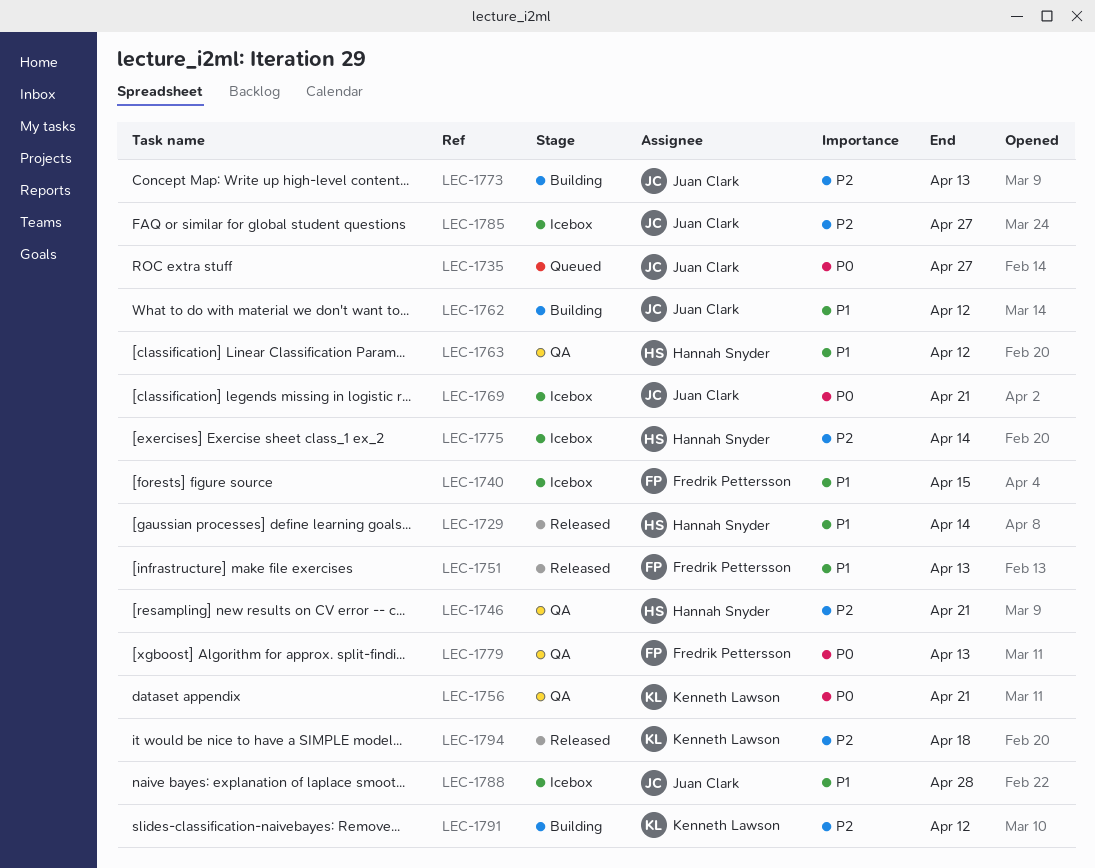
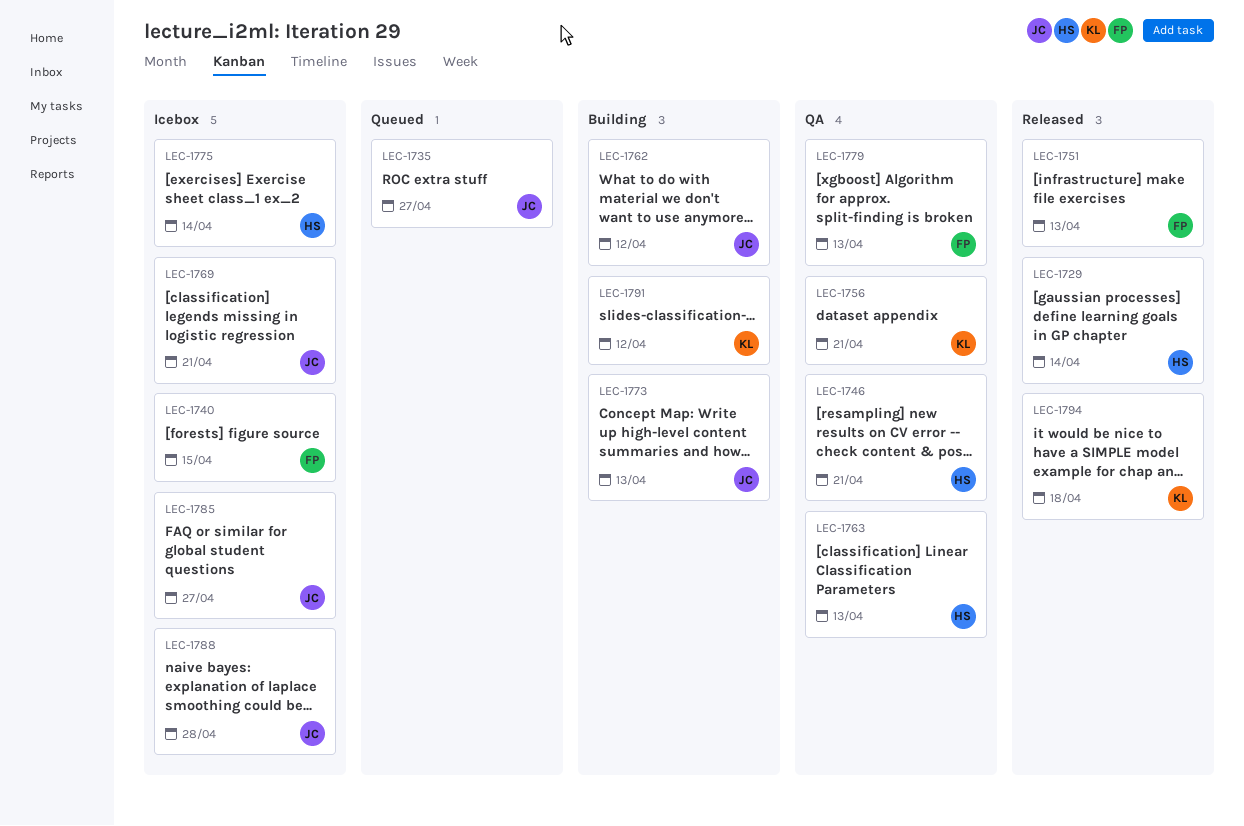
LEC-1763, due: Apr 12 -> Apr 13

